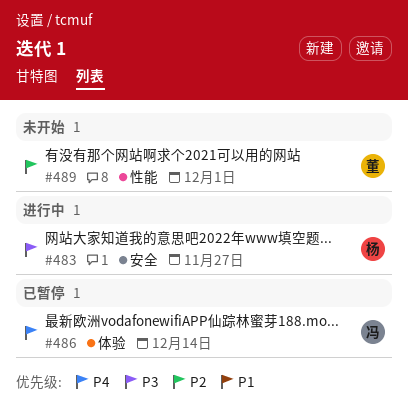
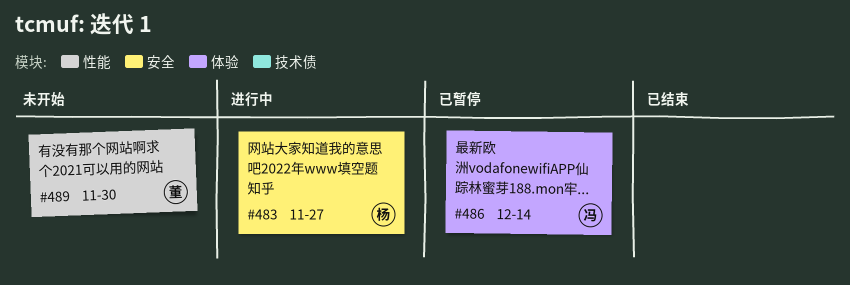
#489, due: Dec 1 -> Nov 30

